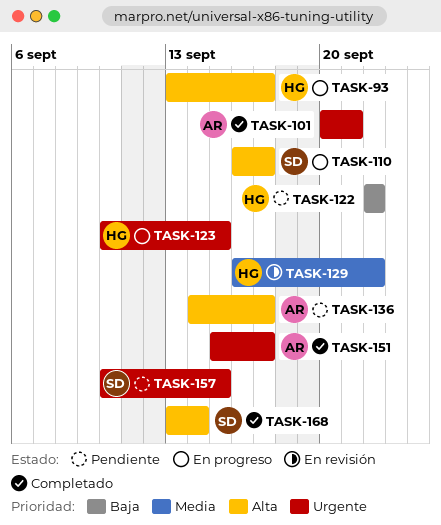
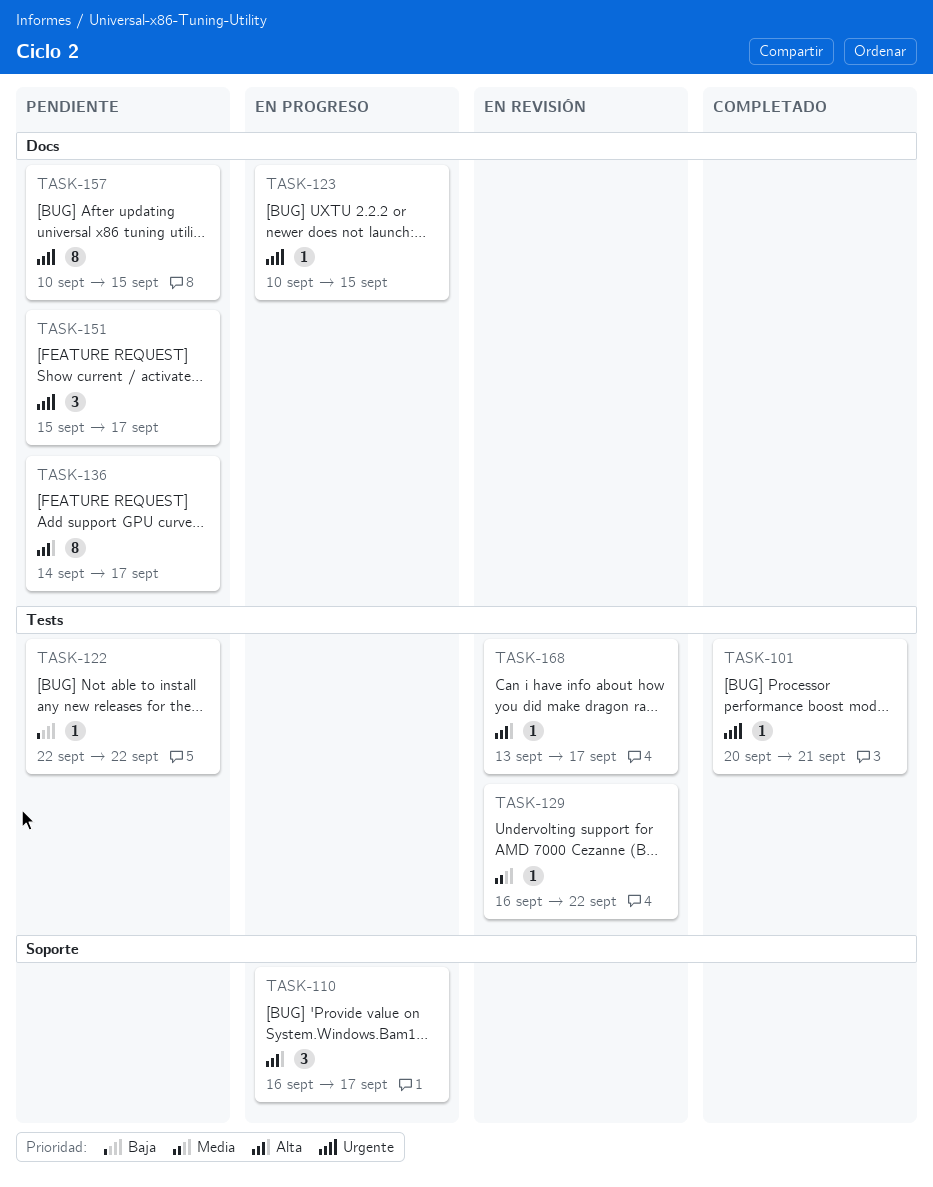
TASK-93: present -> none
TASK-151, status: Completado -> Pendiente
TASK-168, status: Completado -> En revisión
TASK-168, due: Sep 14 -> Sep 17

